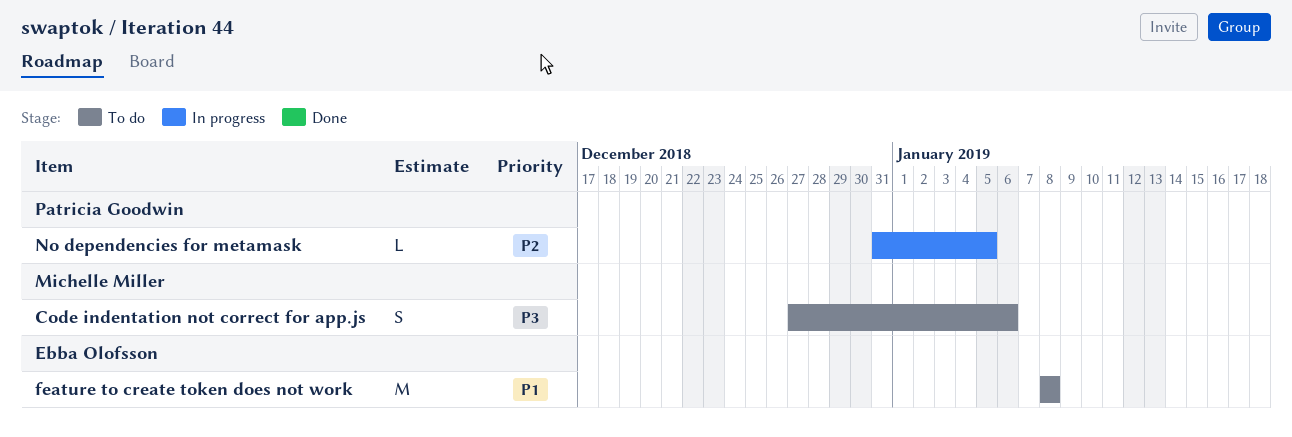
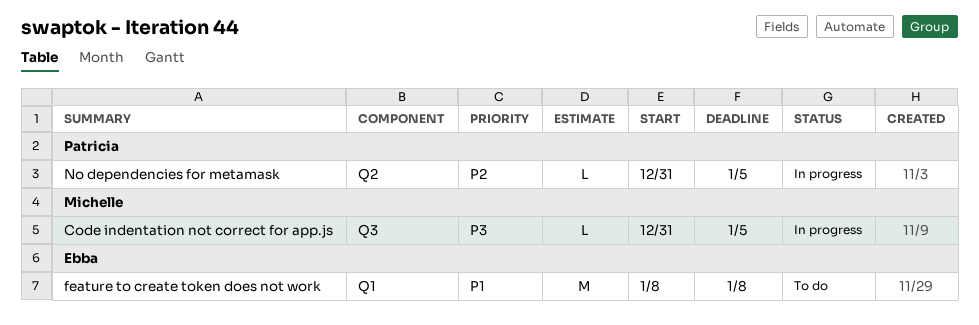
Code indentation not correct for app.js, status: To do -> In progress
Code indentation not correct for app.js, estimate: S -> L
Code indentation not correct for app.js, start: Dec 27 -> Dec 31
Code indentation not correct for app.js, due: Jan 6 -> Jan 5

